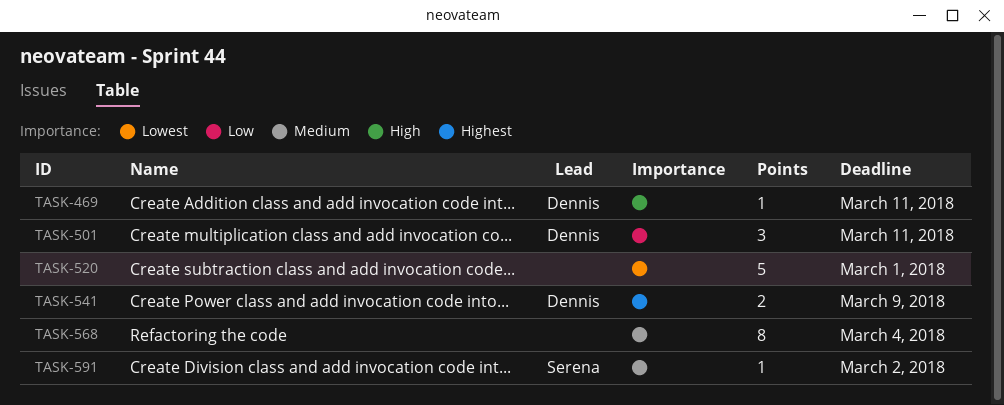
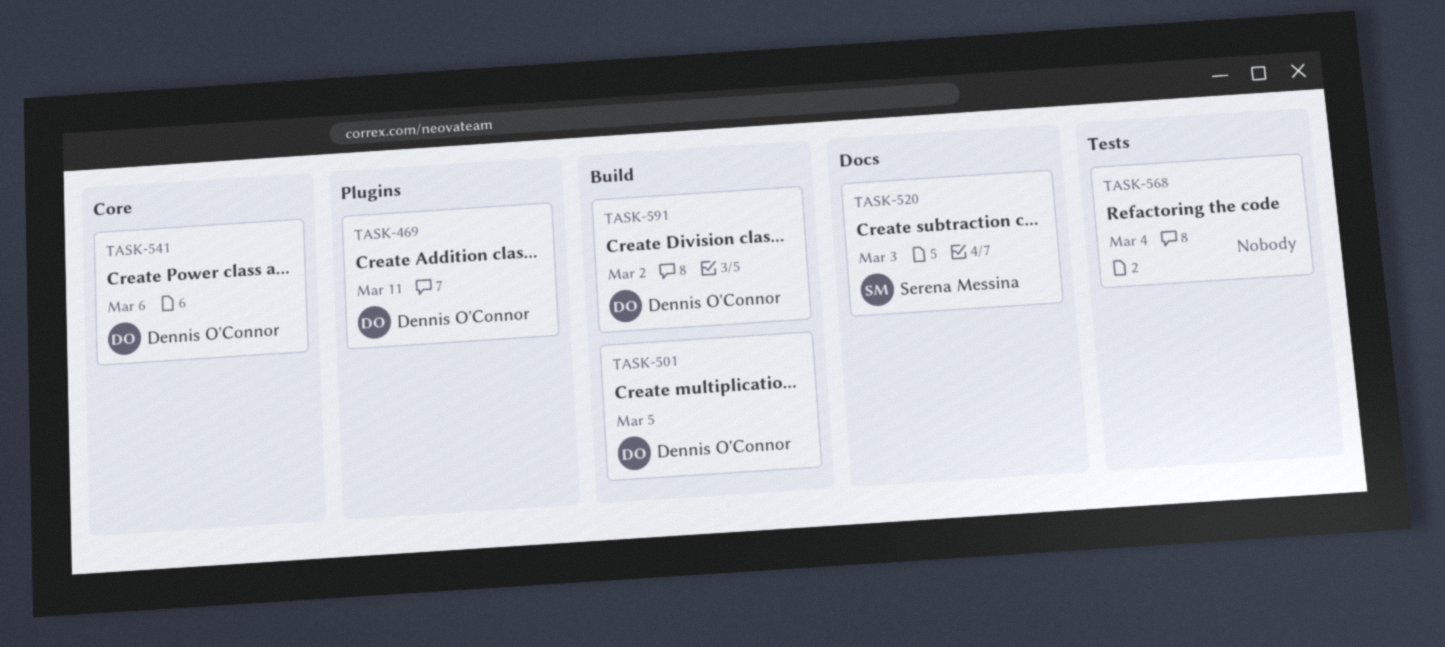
TASK-501, due: Mar 11 -> Mar 5
TASK-520, owner: none -> Serena Messina
TASK-520, due: Mar 1 -> Mar 3
TASK-541, due: Mar 9 -> Mar 6
TASK-591, owner: Serena Messina -> Dennis O'Connor

